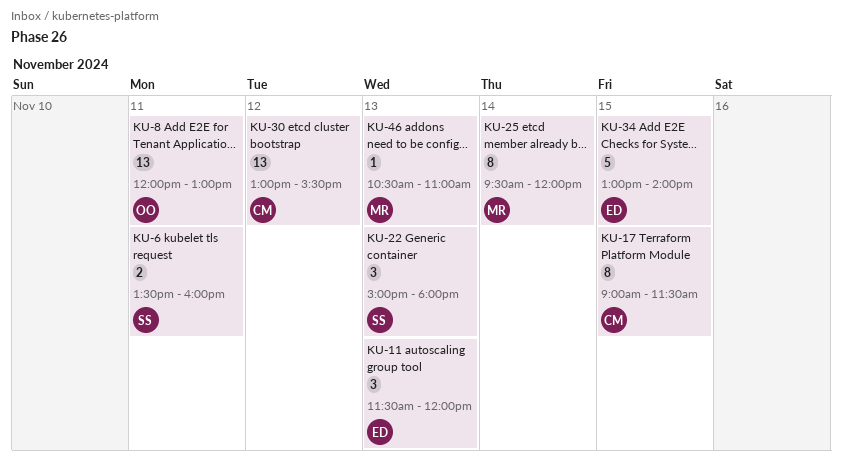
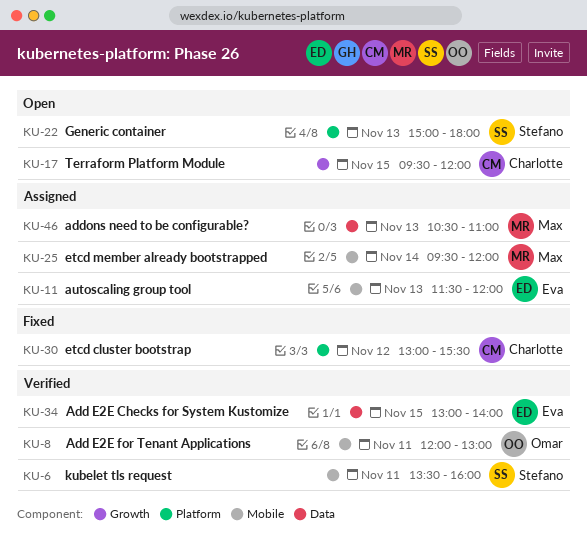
KU-17, begins: 09:00 -> 09:30
KU-17, ends: 11:30 -> 12:00

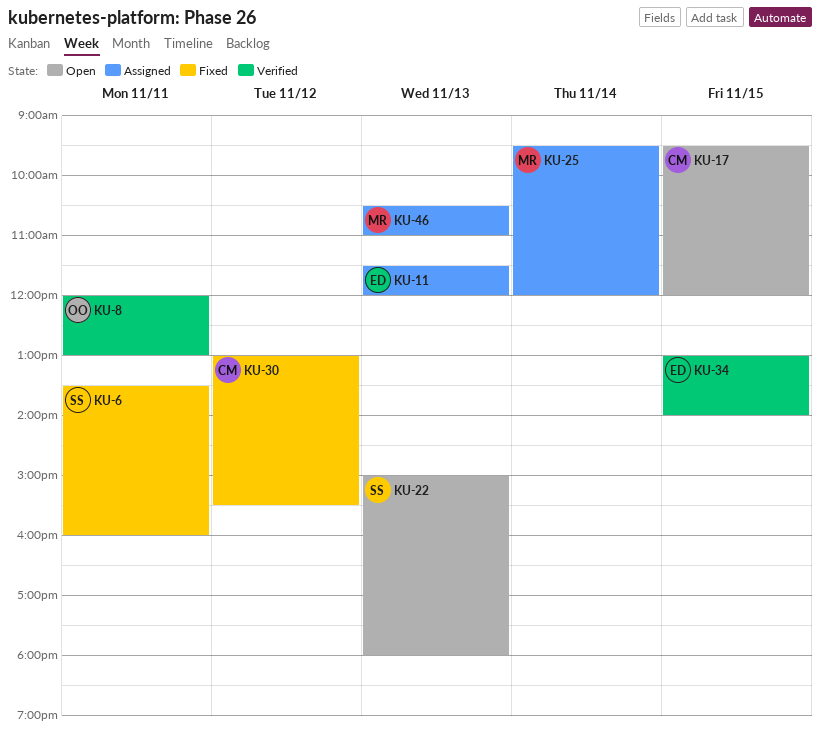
KU-6, status: Verified -> Fixed

